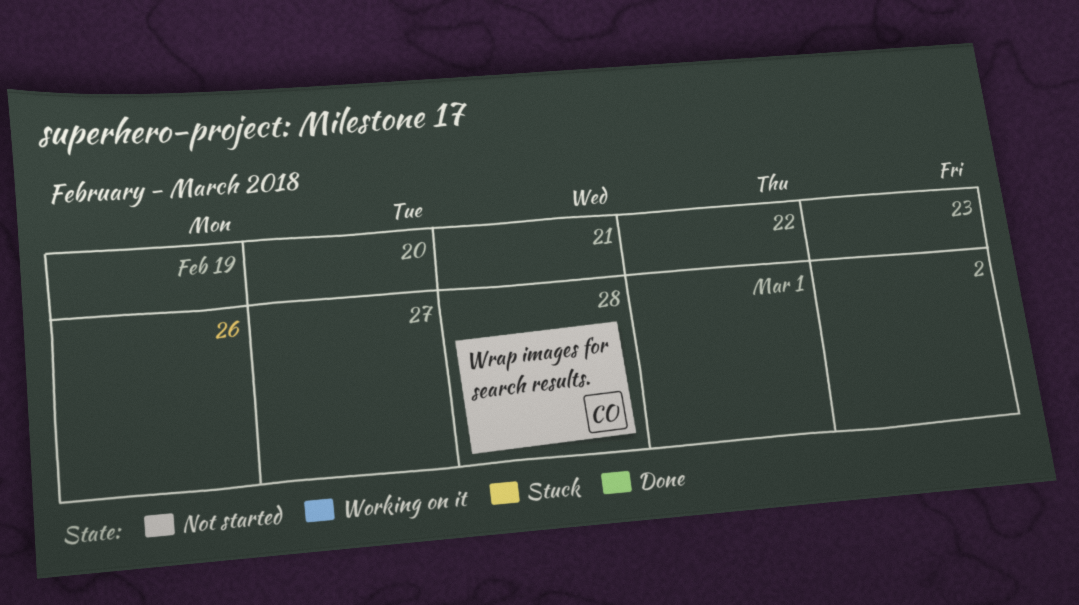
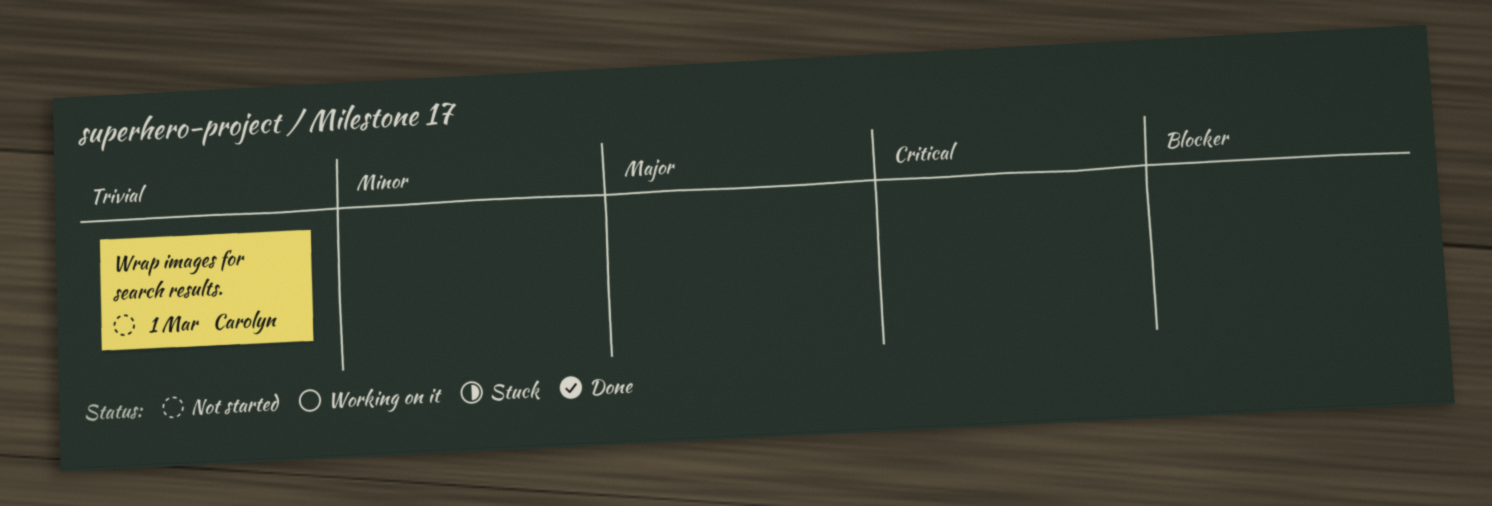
Wrap images for search results., due: Feb 28 -> Mar 1

